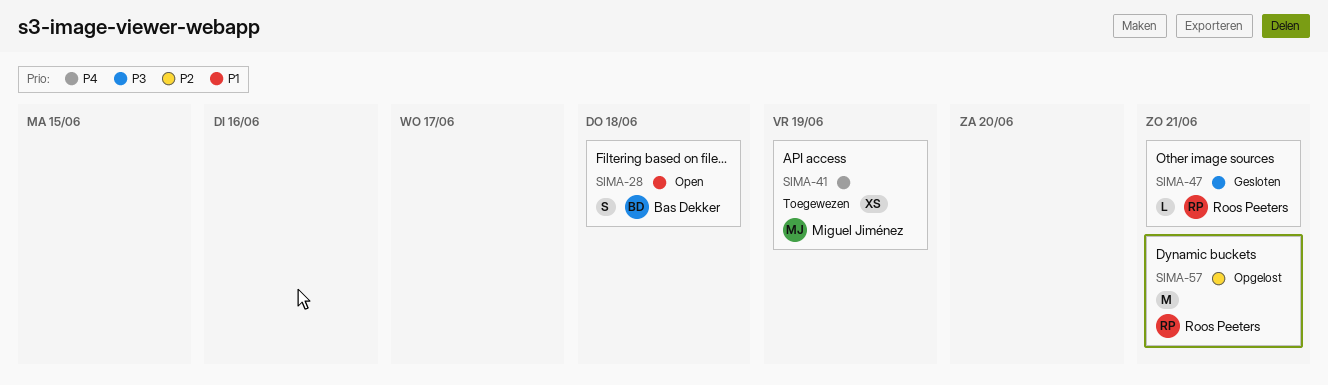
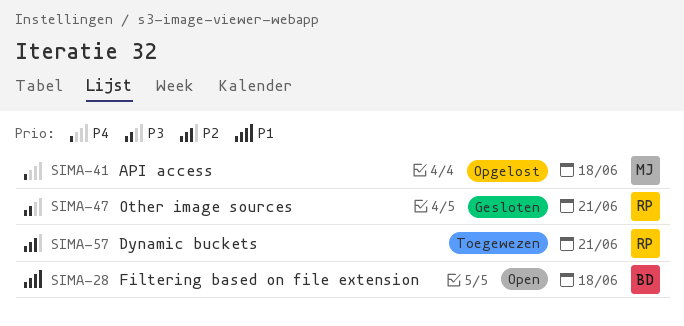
SIMA-41, status: Toegewezen -> Opgelost
SIMA-41, due: Jun 19 -> Jun 18
SIMA-57, status: Opgelost -> Toegewezen

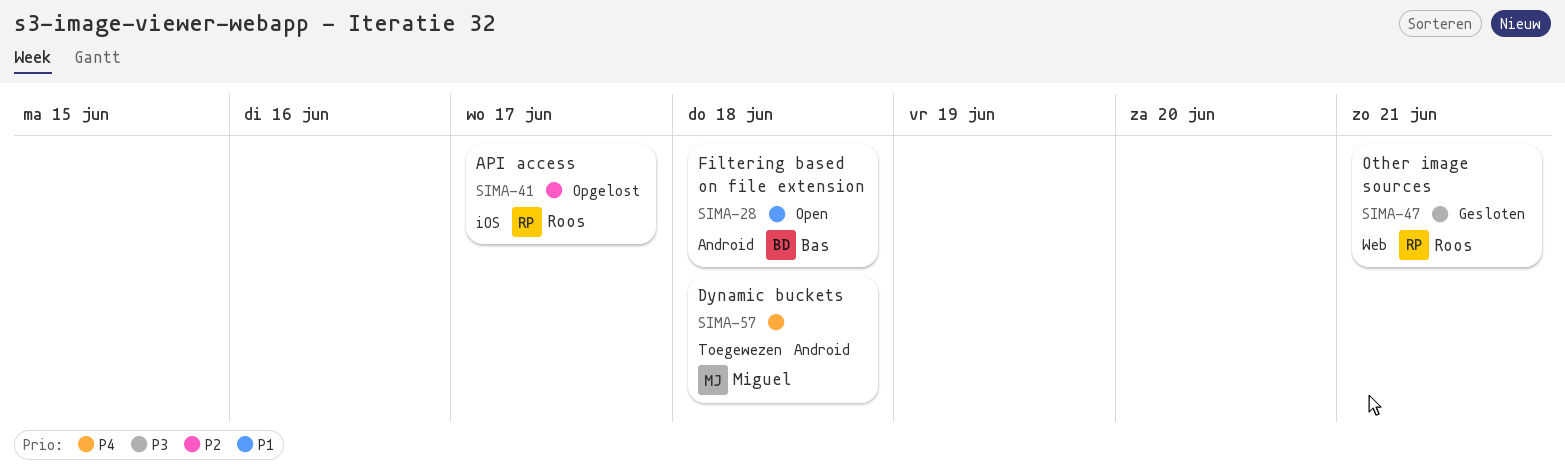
SIMA-41, owner: Miguel -> Roos
SIMA-41, priority: P4 -> P2
SIMA-41, due: Jun 18 -> Jun 17
SIMA-57, owner: Roos -> Miguel
SIMA-57, priority: P2 -> P4
SIMA-57, due: Jun 21 -> Jun 18

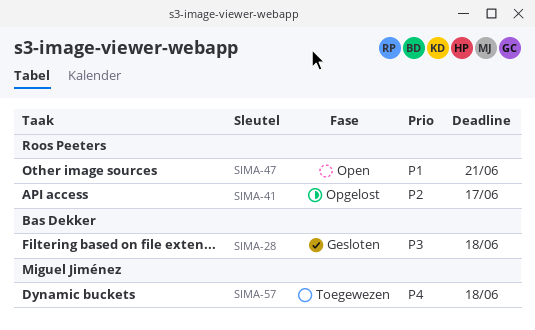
SIMA-28, status: Open -> Gesloten
SIMA-28, priority: P1 -> P3
SIMA-47, status: Gesloten -> Open
SIMA-47, priority: P3 -> P1

